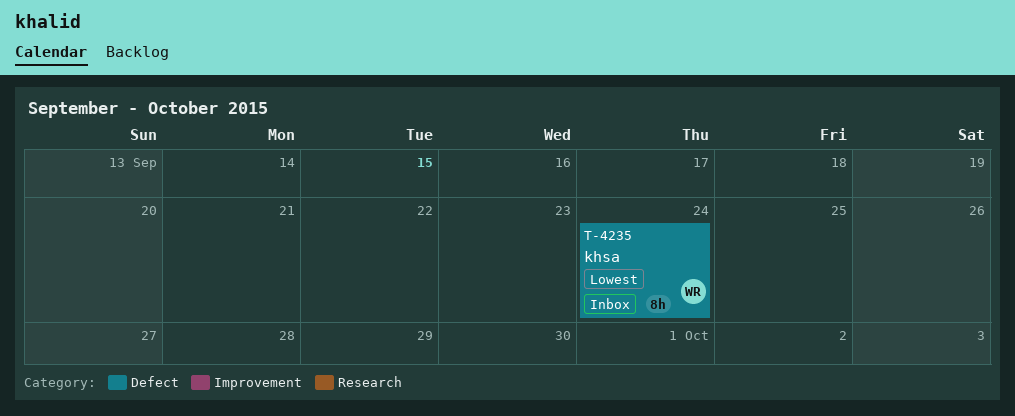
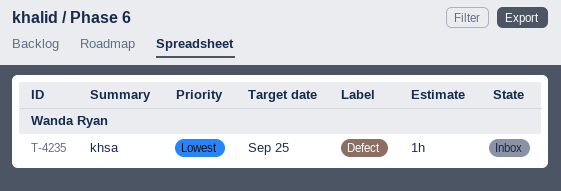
T-4235, estimate: 8h -> 1h
T-4235, due: Sep 24 -> Sep 25

